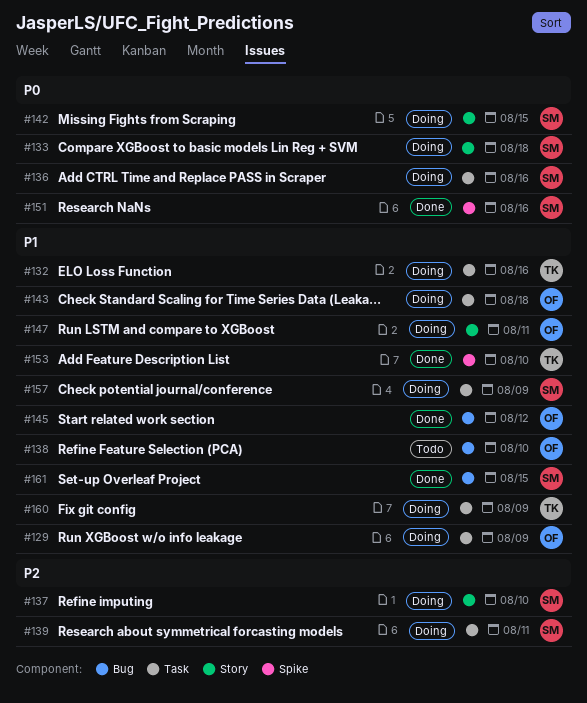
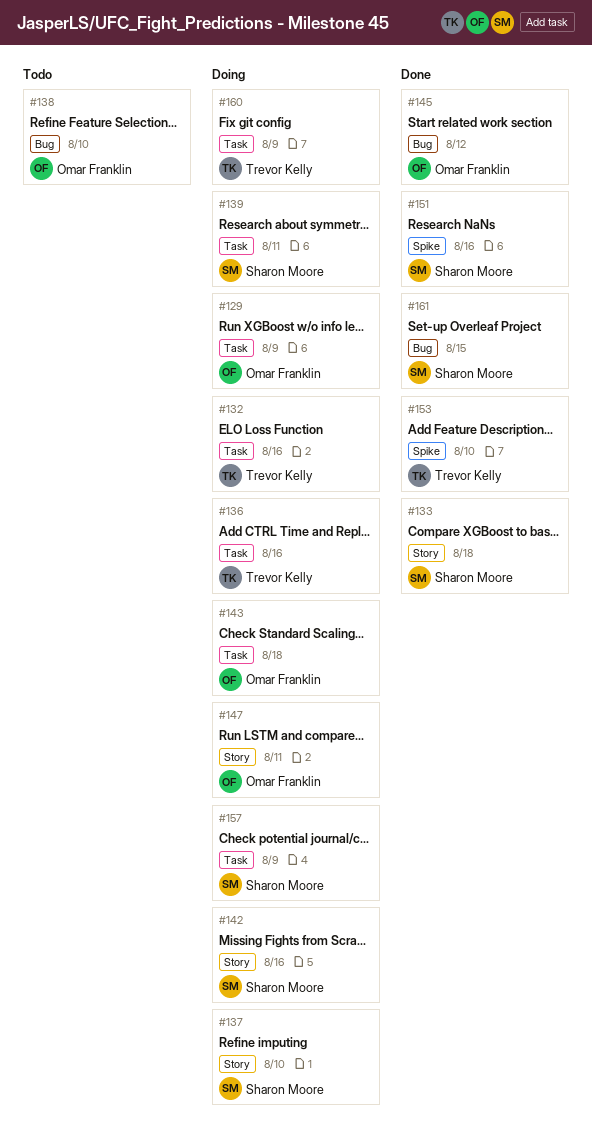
#133, status: Doing -> Done
#136, owner: Sharon Moore -> Trevor Kelly
#142, due: Aug 15 -> Aug 16

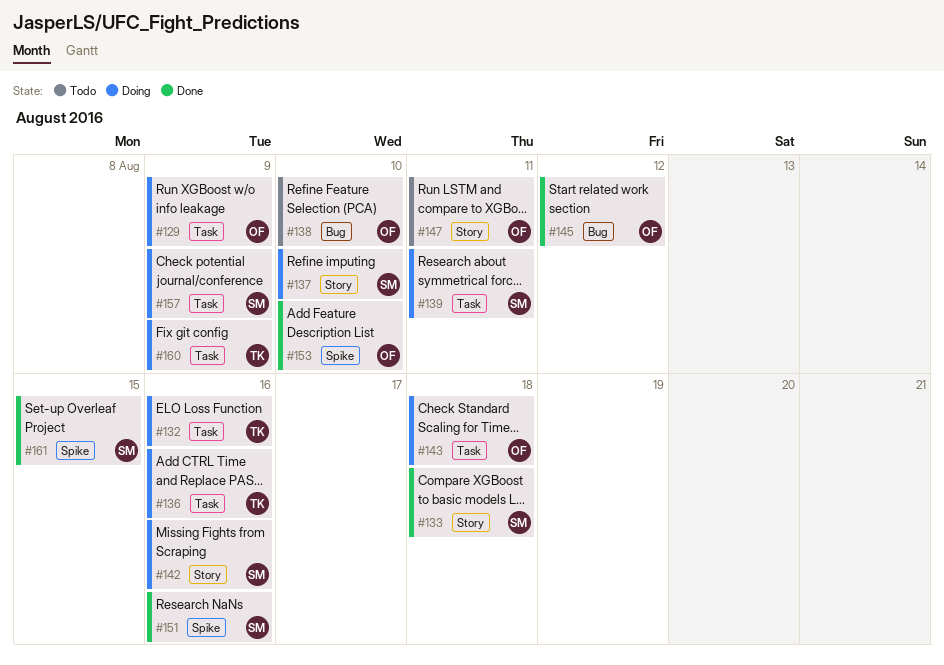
#147, status: Doing -> Todo
#153, owner: Trevor Kelly -> Omar Franklin
#161, label: Bug -> Spike

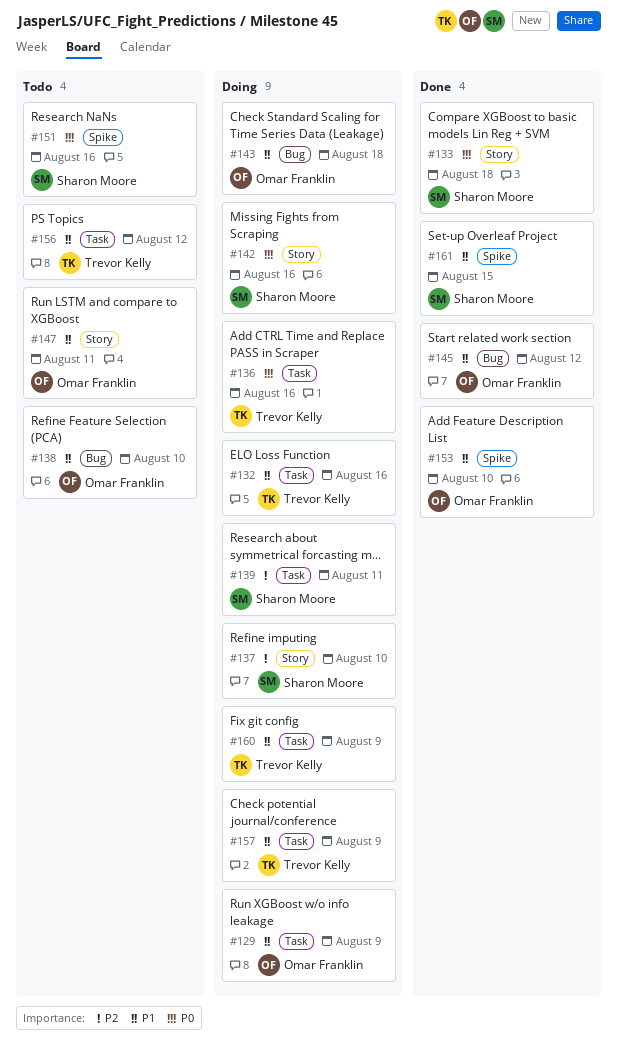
#143, label: Task -> Bug
#151, status: Done -> Todo
#156: none -> present
#157, owner: Sharon Moore -> Trevor Kelly

